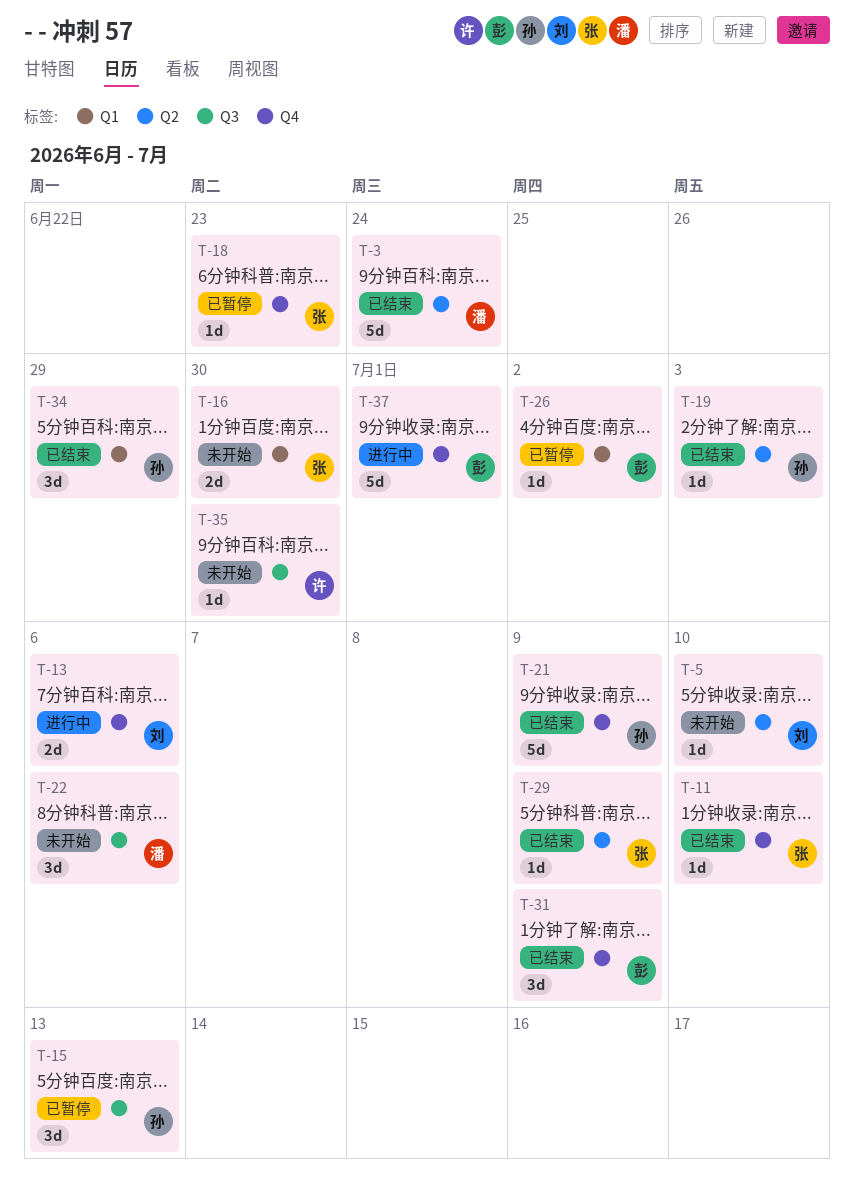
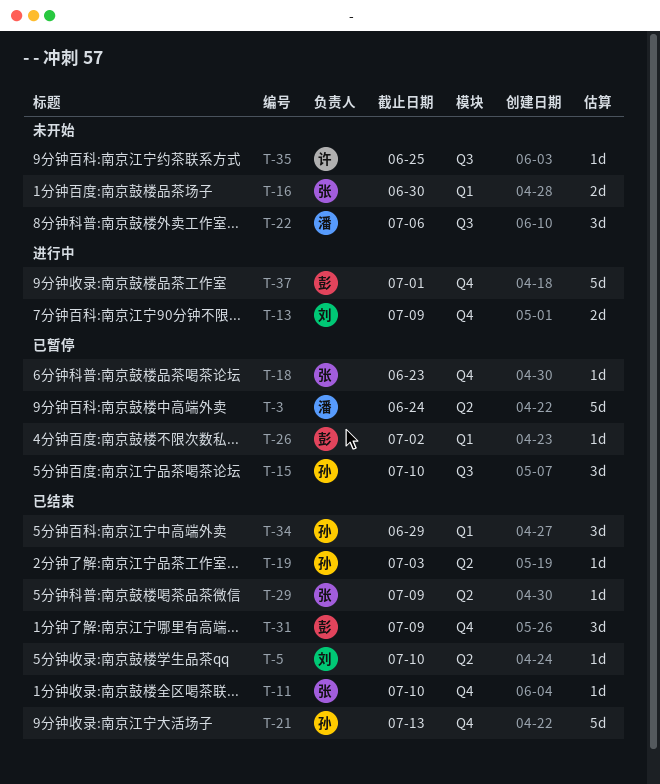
T-3, status: 已结束 -> 已暂停
T-5, status: 未开始 -> 已结束
T-13, due: Jul 6 -> Jul 9
T-15, due: Jul 13 -> Jul 10
T-21, due: Jul 9 -> Jul 13
T-35, due: Jun 30 -> Jun 25

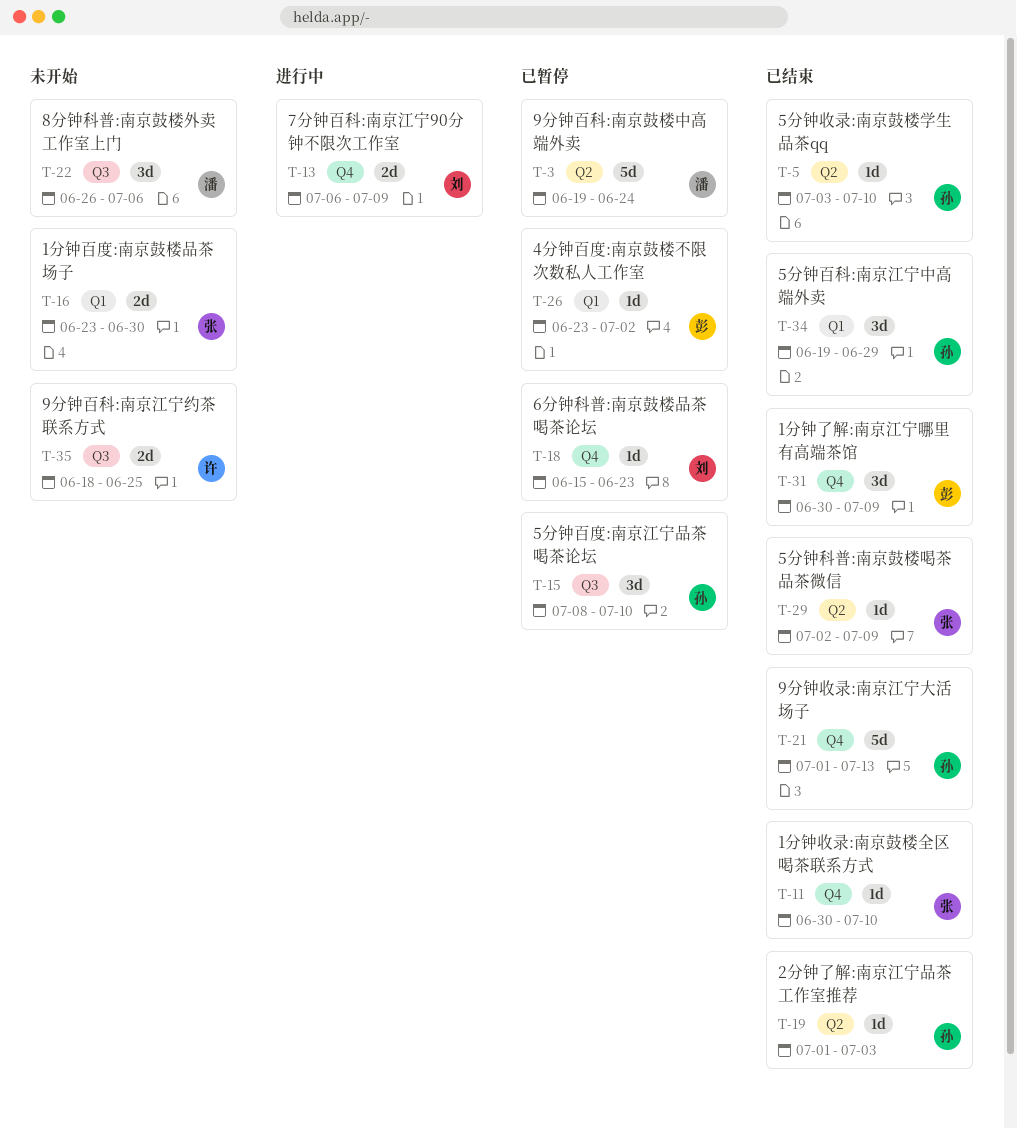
T-5, owner: 刘 -> 孙
T-18, owner: 张 -> 刘
T-35, estimate: 1d -> 2d
T-37: present -> none

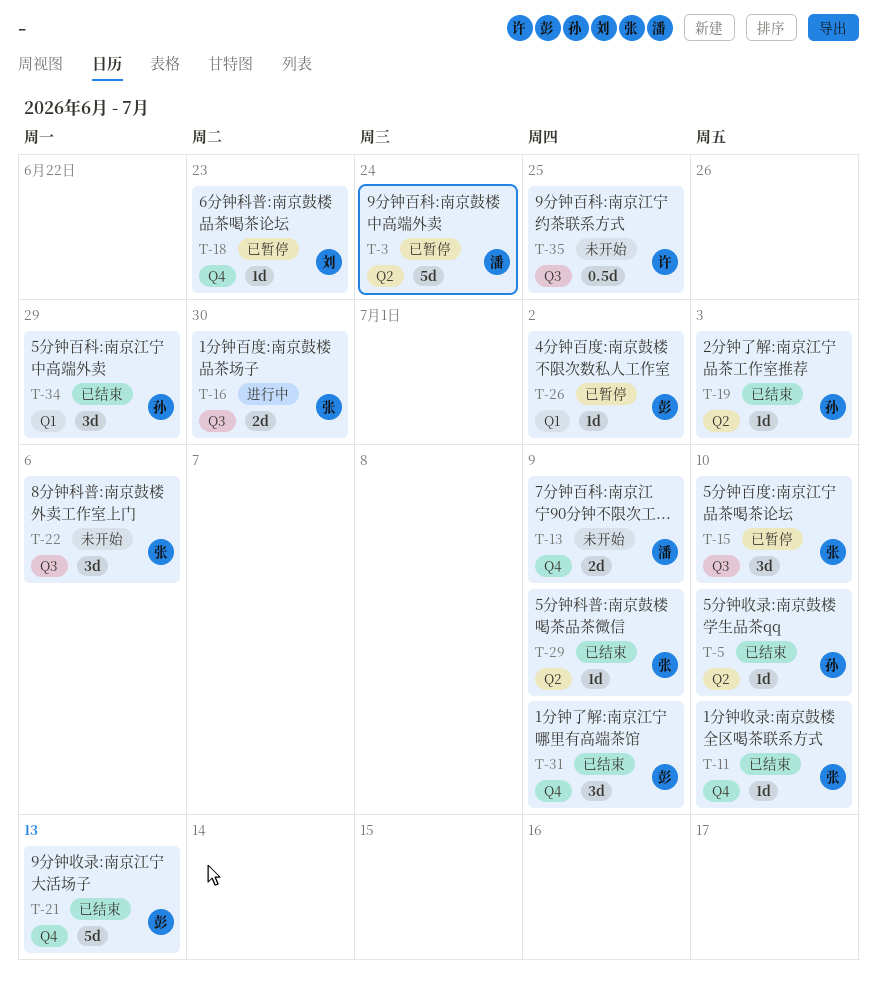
T-13, status: 进行中 -> 未开始
T-13, owner: 刘 -> 潘
T-15, owner: 孙 -> 张
T-16, status: 未开始 -> 进行中
T-16, label: Q1 -> Q3
T-21, owner: 孙 -> 彭
T-22, owner: 潘 -> 张
T-35, estimate: 2d -> 0.5d

